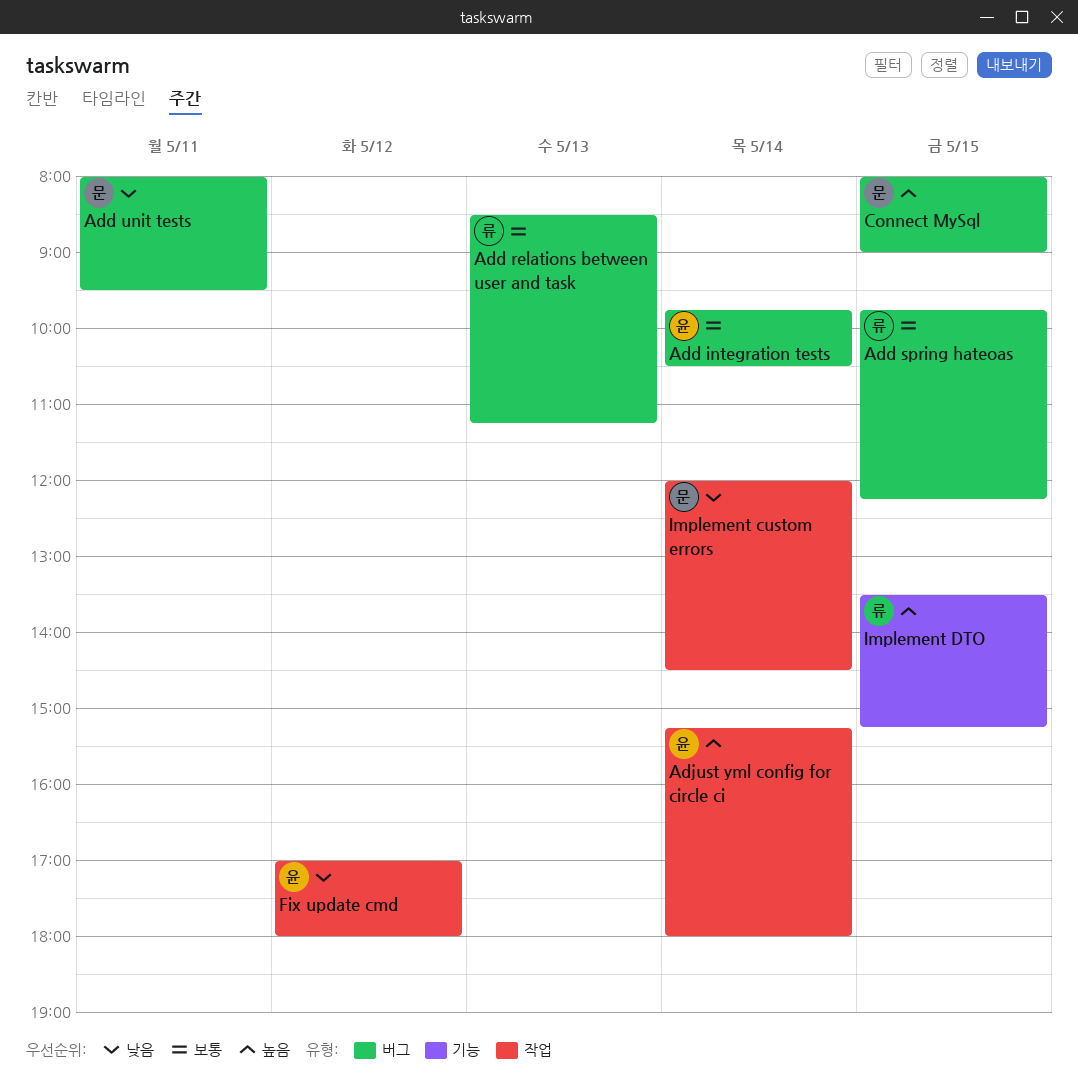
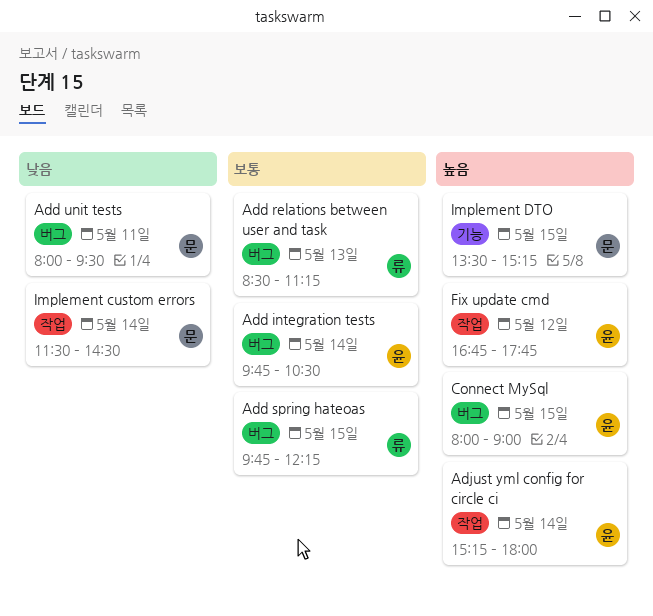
Connect MySql, owner: 문 -> 윤
Fix update cmd, priority: 낮음 -> 높음
Fix update cmd, begins: 17:00 -> 16:45
Fix update cmd, ends: 18:00 -> 17:45
Implement custom errors, begins: 12:00 -> 11:30
Implement DTO, owner: 류 -> 문

